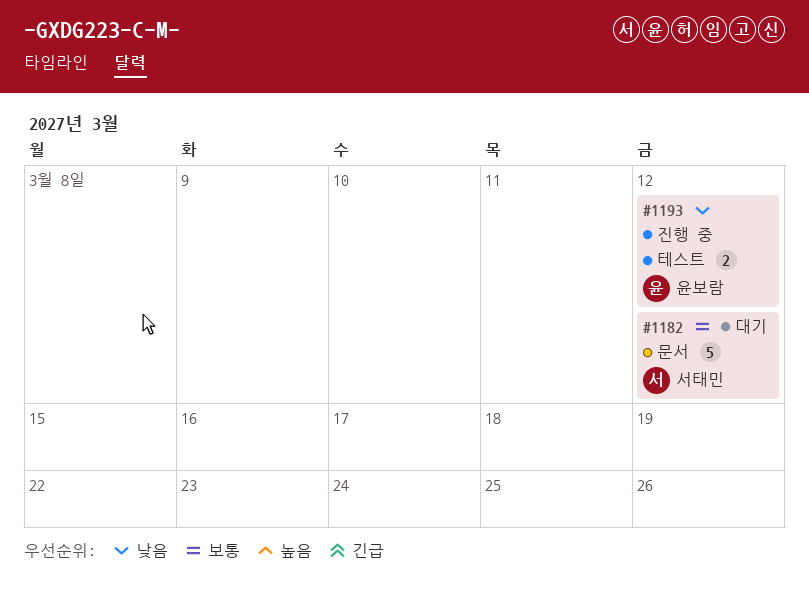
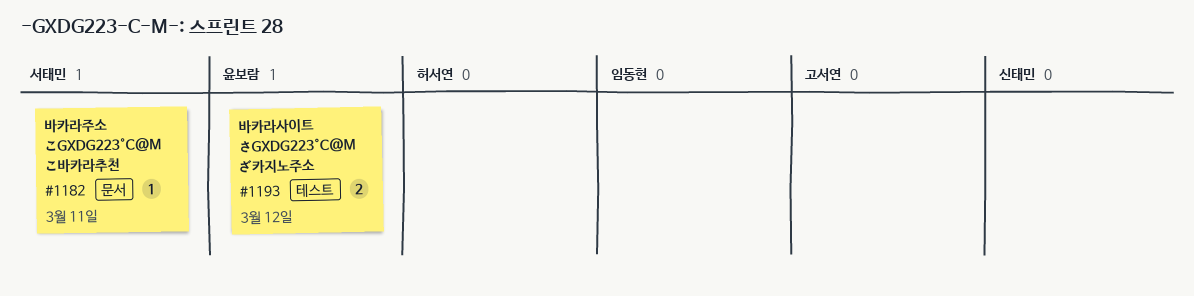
#1182, estimate: 5 -> 1
#1182, due: Mar 12 -> Mar 11

